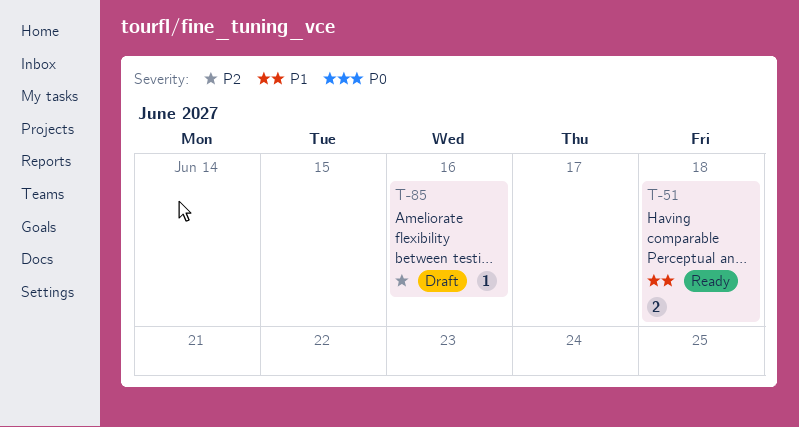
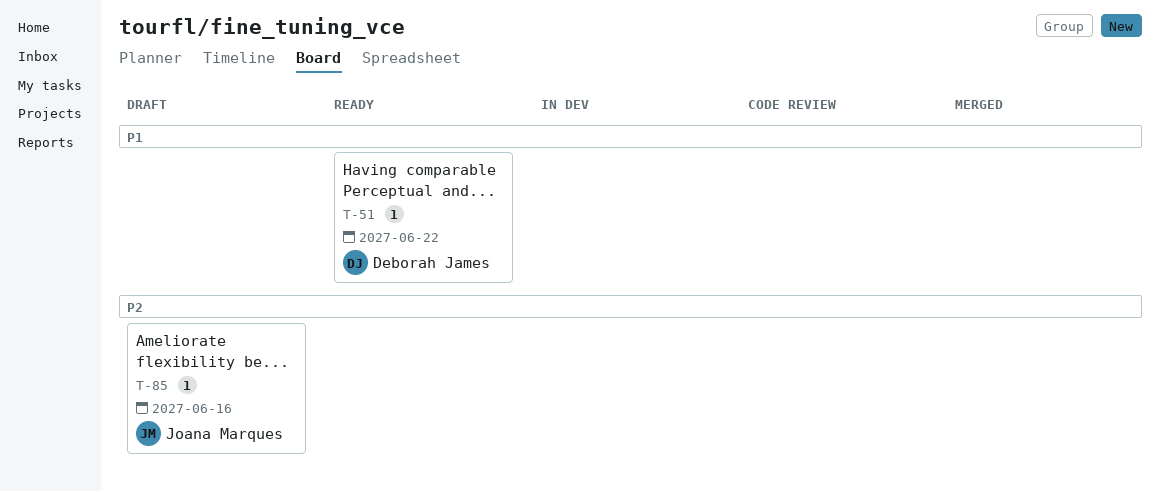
T-51, estimate: 2 -> 1
T-51, due: Jun 18 -> Jun 22

